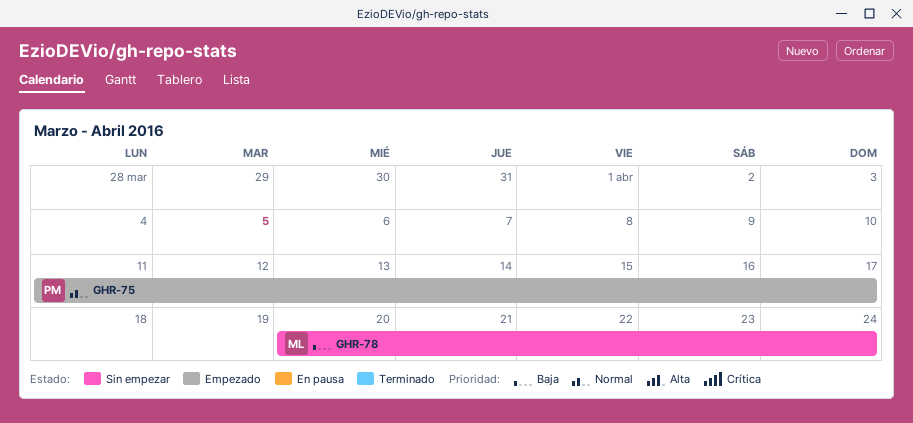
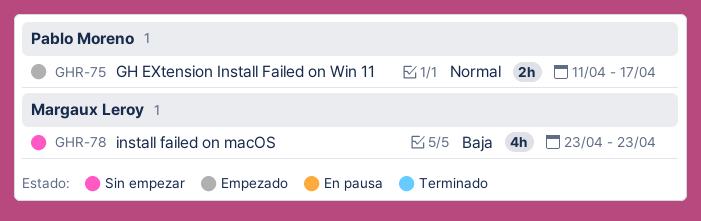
GHR-78, start: Apr 20 -> Apr 23
GHR-78, due: Apr 24 -> Apr 23

